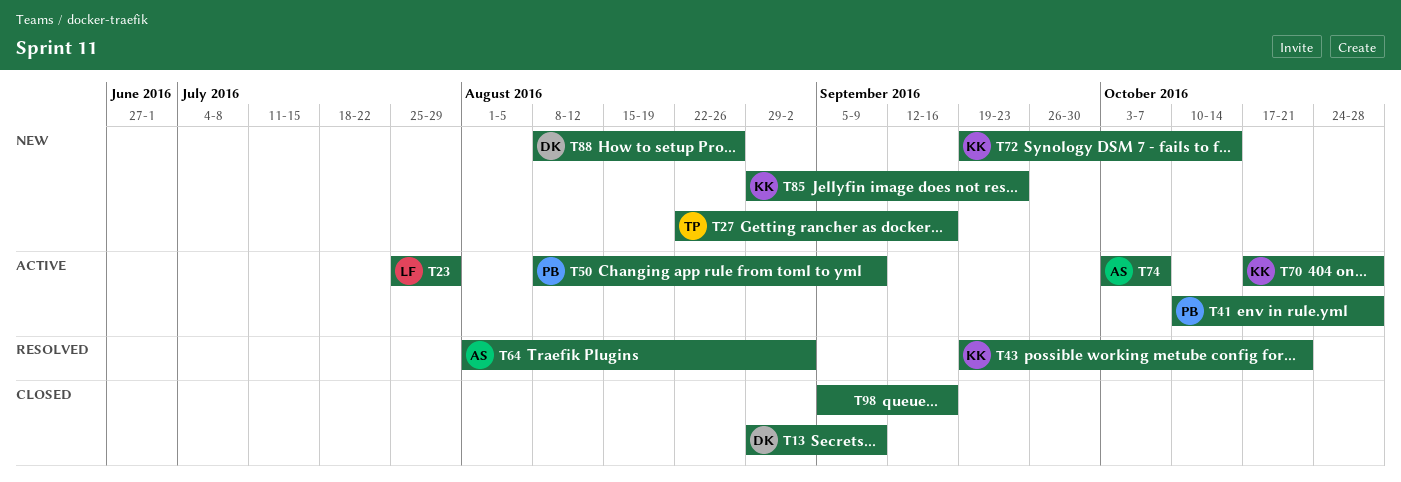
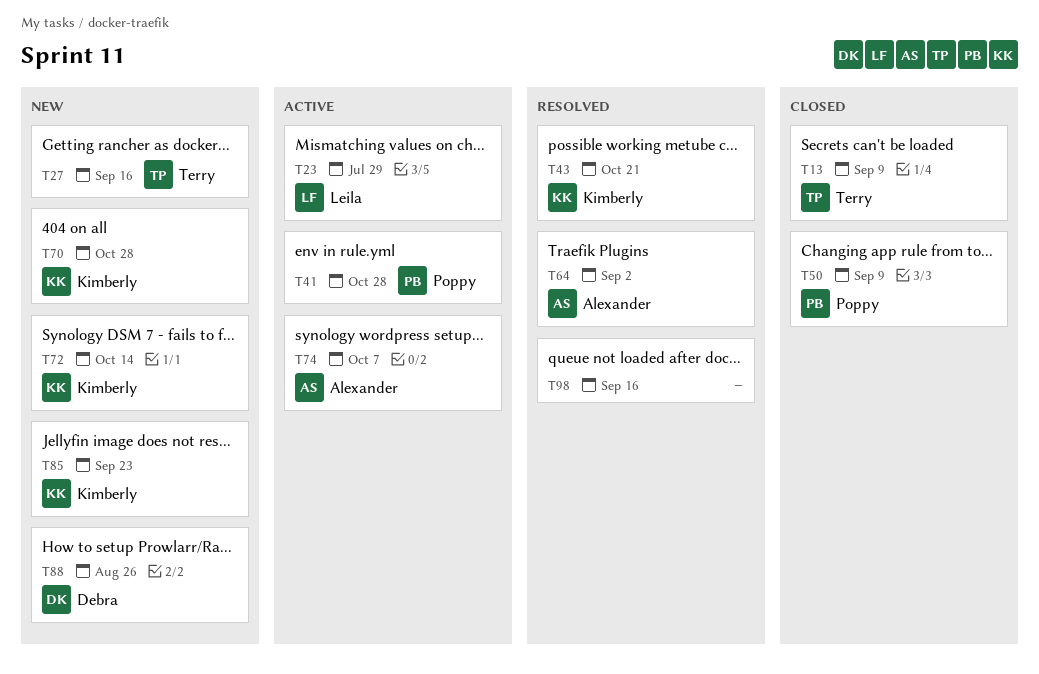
T13, owner: Debra -> Terry
T50, status: Active -> Closed
T70, status: Active -> New
T98, status: Closed -> Resolved

